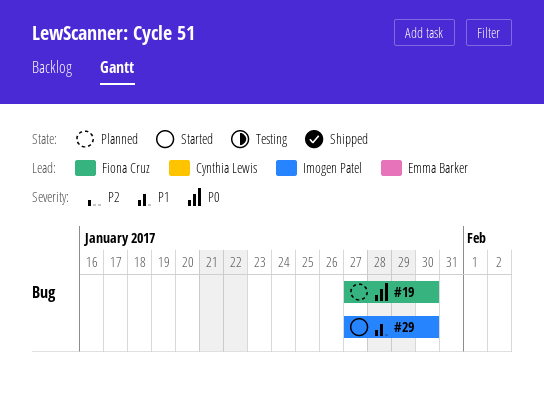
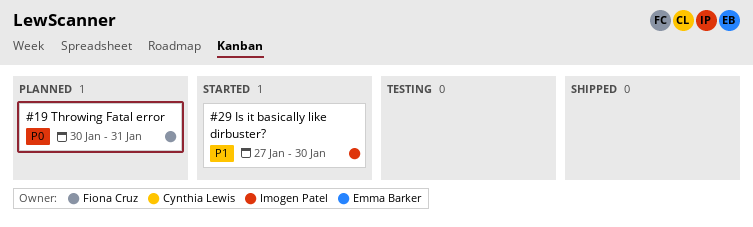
#19, start: Jan 27 -> Jan 30
#19, due: Jan 30 -> Jan 31

